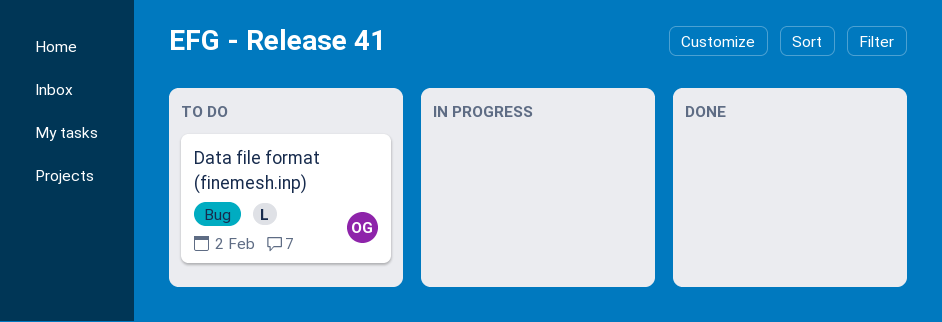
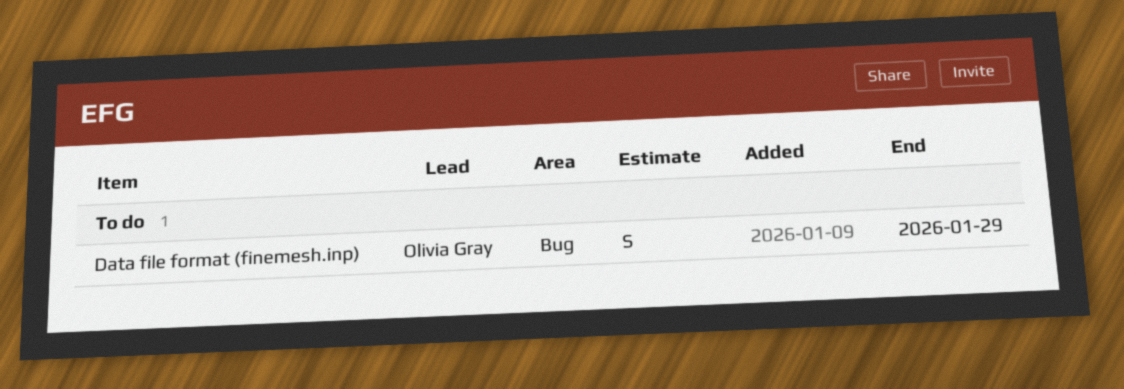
Data file format (finemesh.inp), estimate: L -> S
Data file format (finemesh.inp), due: Feb 2 -> Jan 29

